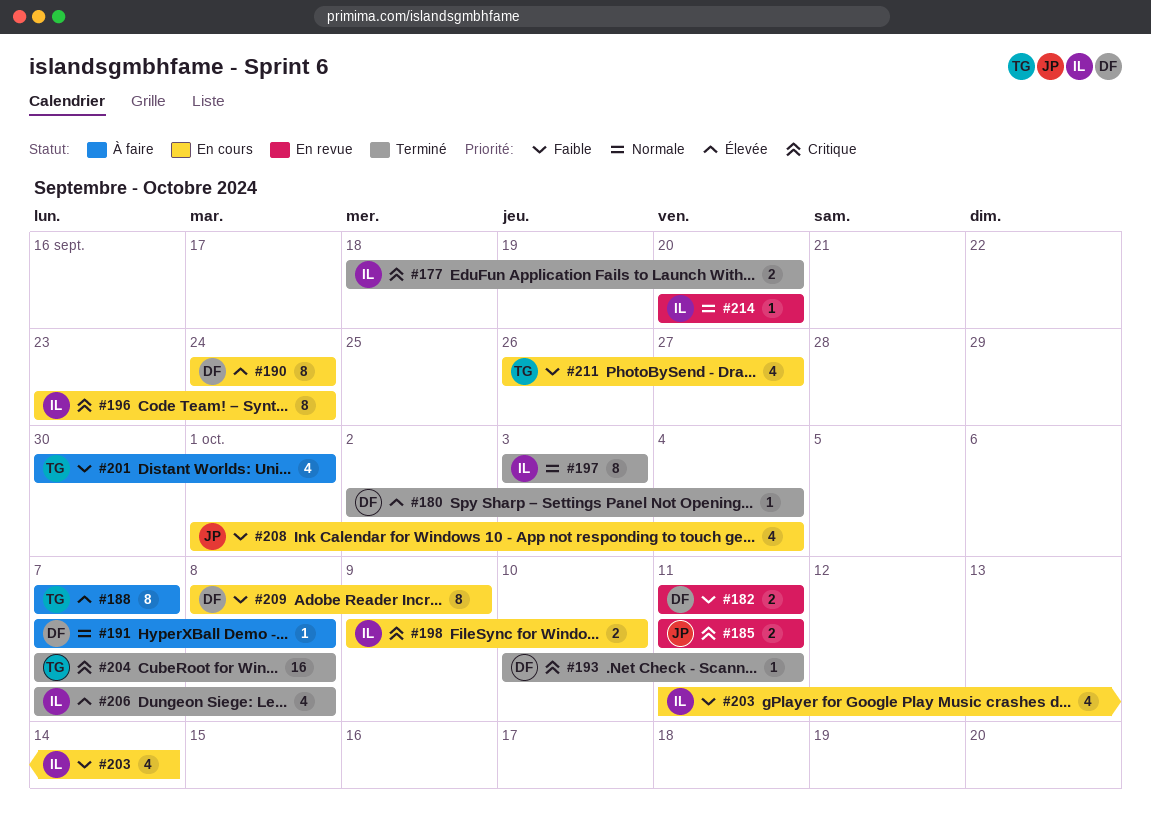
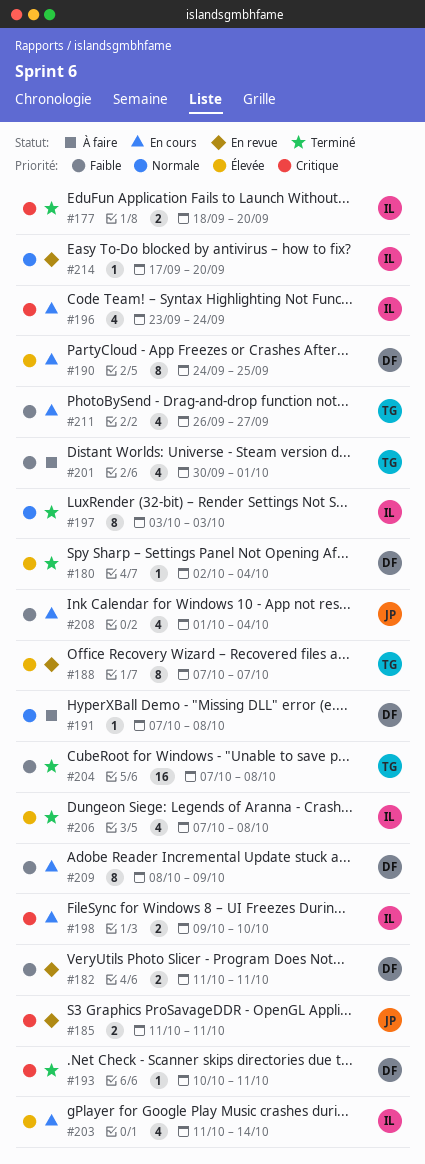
#188, status: À faire -> En revue
#190, due: Sep 24 -> Sep 25
#196, estimate: 8 -> 4
#203, priority: Faible -> Élevée
#204, priority: Critique -> Faible
#214, start: Sep 20 -> Sep 17

